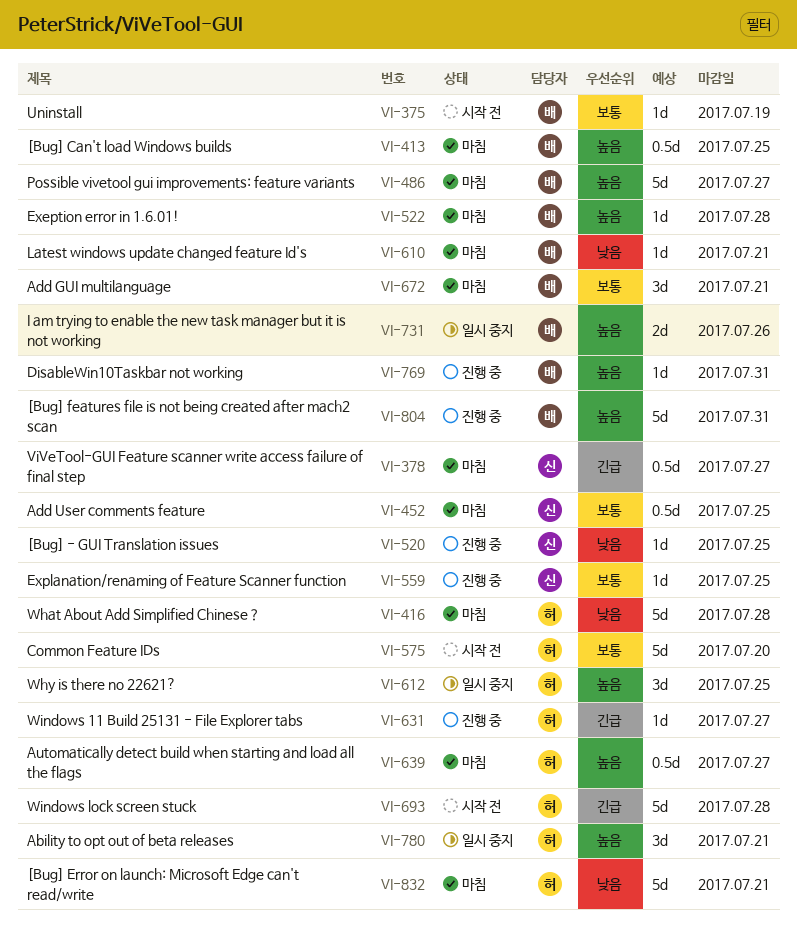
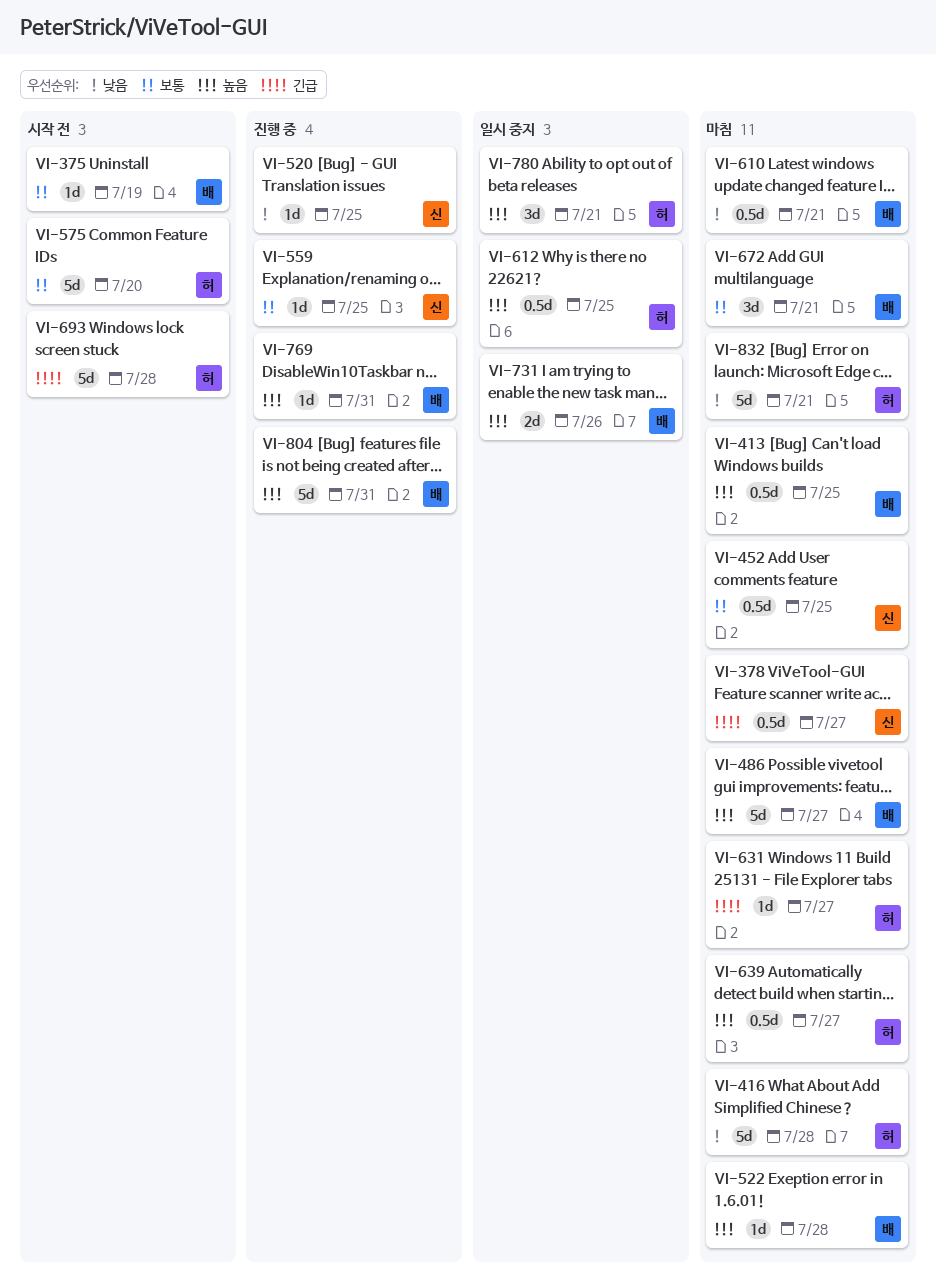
VI-610, estimate: 1d -> 0.5d
VI-612, estimate: 3d -> 0.5d
VI-631, status: 진행 중 -> 마침

